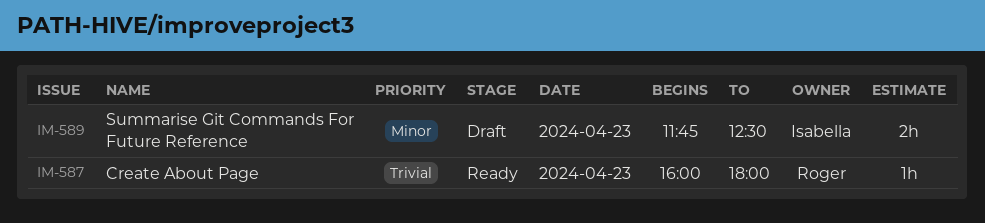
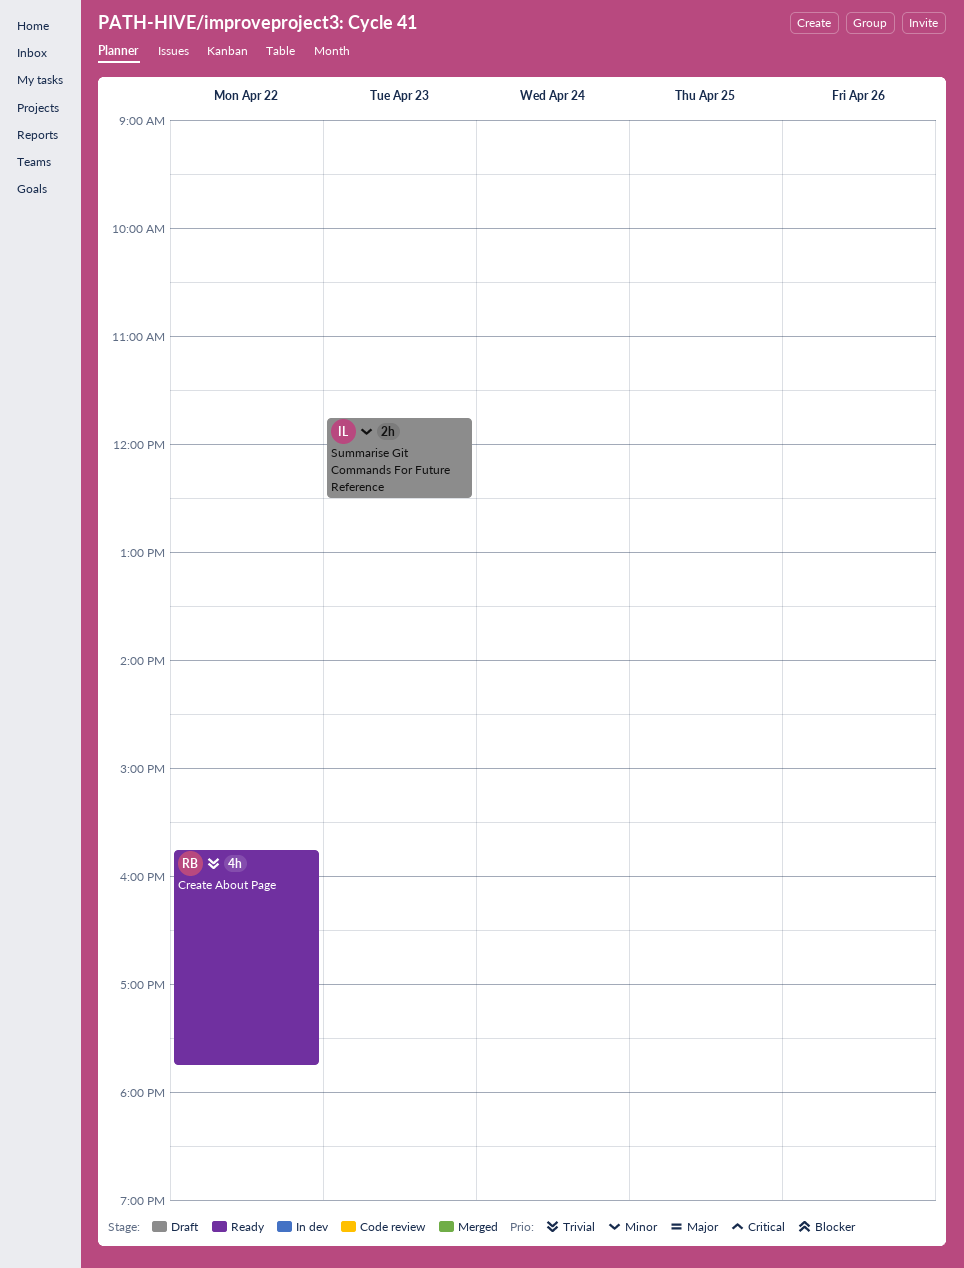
Create About Page, estimate: 1h -> 4h
Create About Page, day: Apr 23 -> Apr 22
Create About Page, begins: 16:00 -> 15:45
Create About Page, ends: 18:00 -> 17:45

